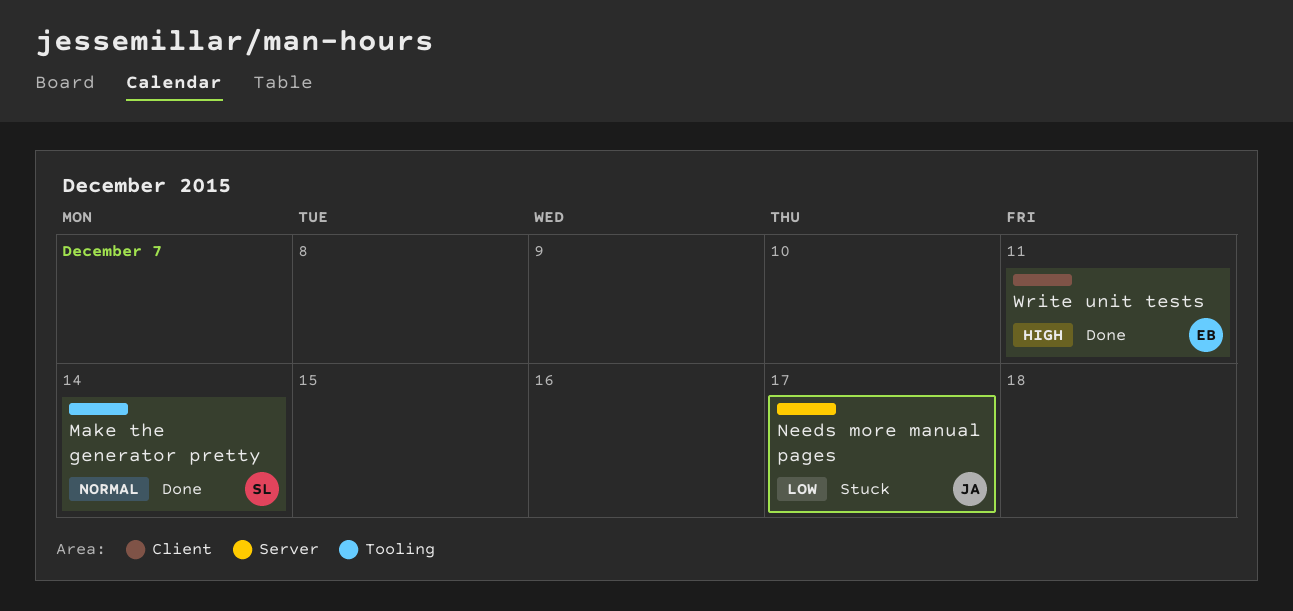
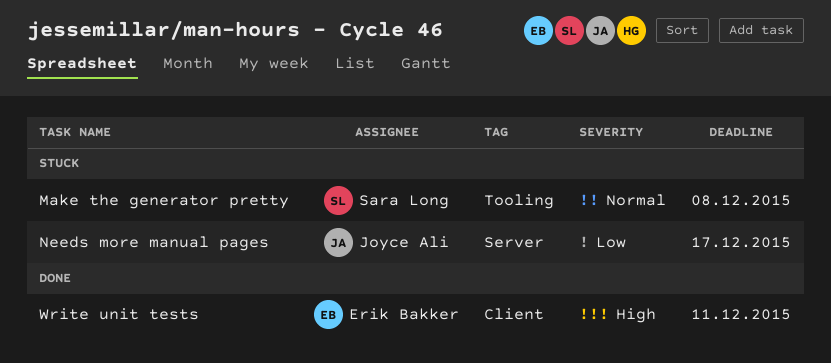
Make the generator pretty, status: Done -> Stuck
Make the generator pretty, due: Dec 14 -> Dec 8

